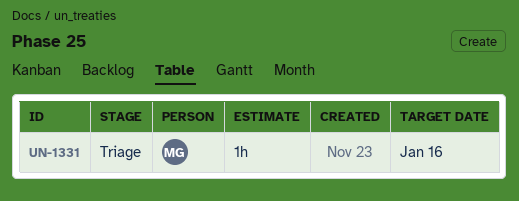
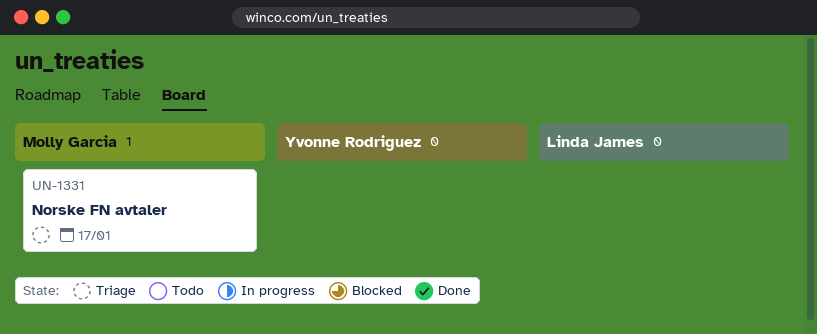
UN-1331, due: Jan 16 -> Jan 17

